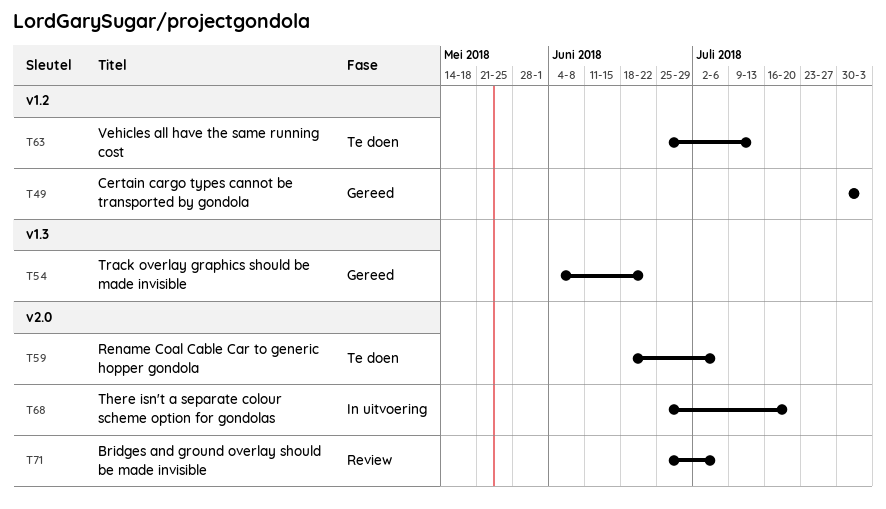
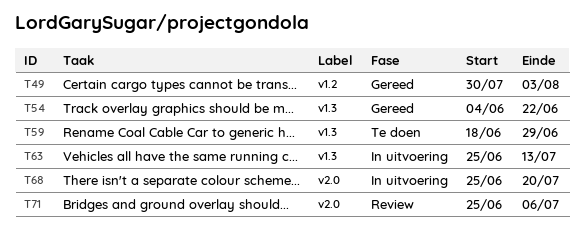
T59, label: v2.0 -> v1.3
T59, due: Jul 6 -> Jun 29
T63, status: Te doen -> In uitvoering
T63, label: v1.2 -> v1.3

